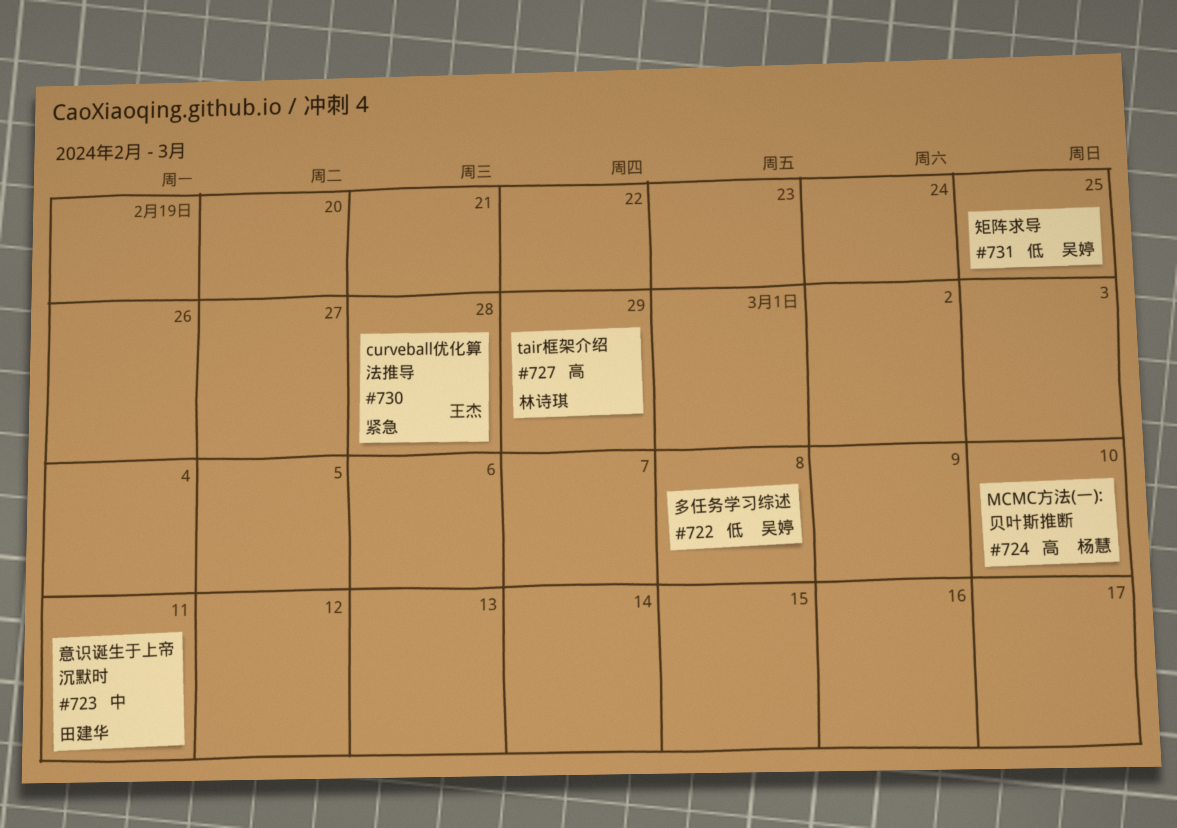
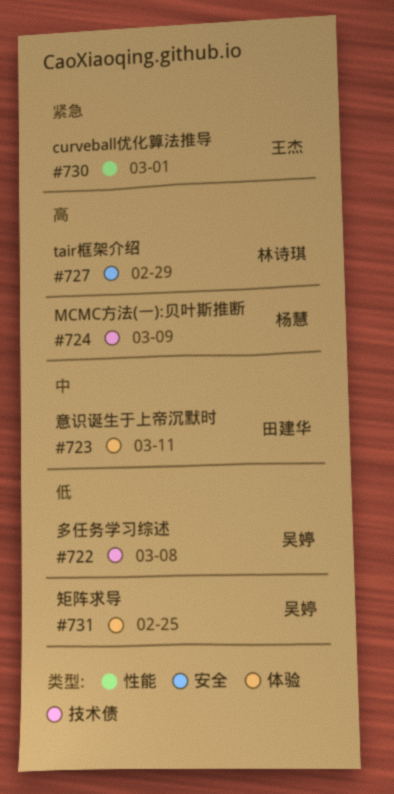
#724, due: Mar 10 -> Mar 9
#730, due: Feb 28 -> Mar 1

